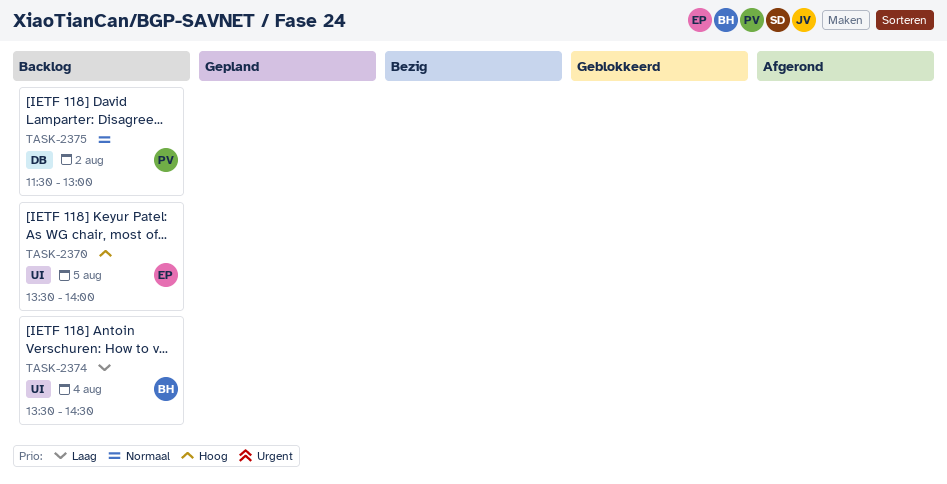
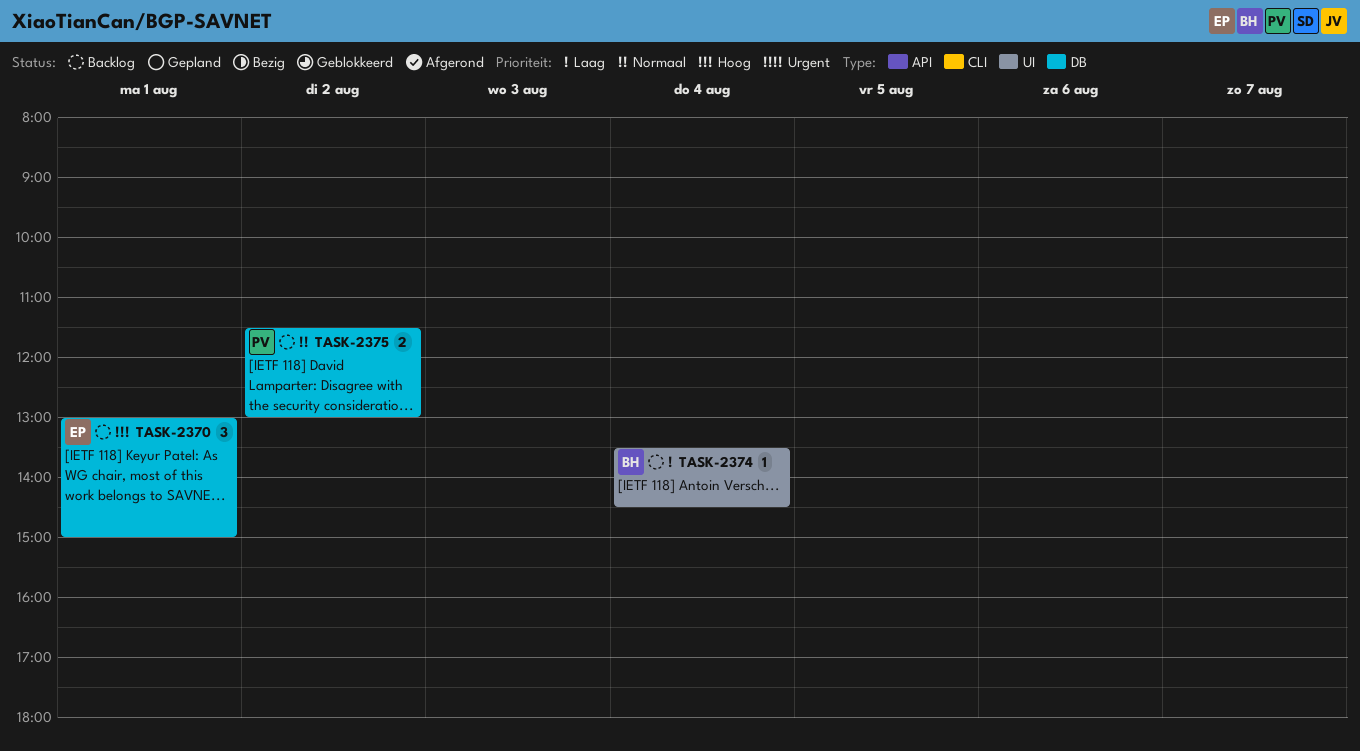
TASK-2370, label: UI -> DB
TASK-2370, day: Aug 5 -> Aug 1
TASK-2370, begins: 13:30 -> 13:00
TASK-2370, ends: 14:00 -> 15:00

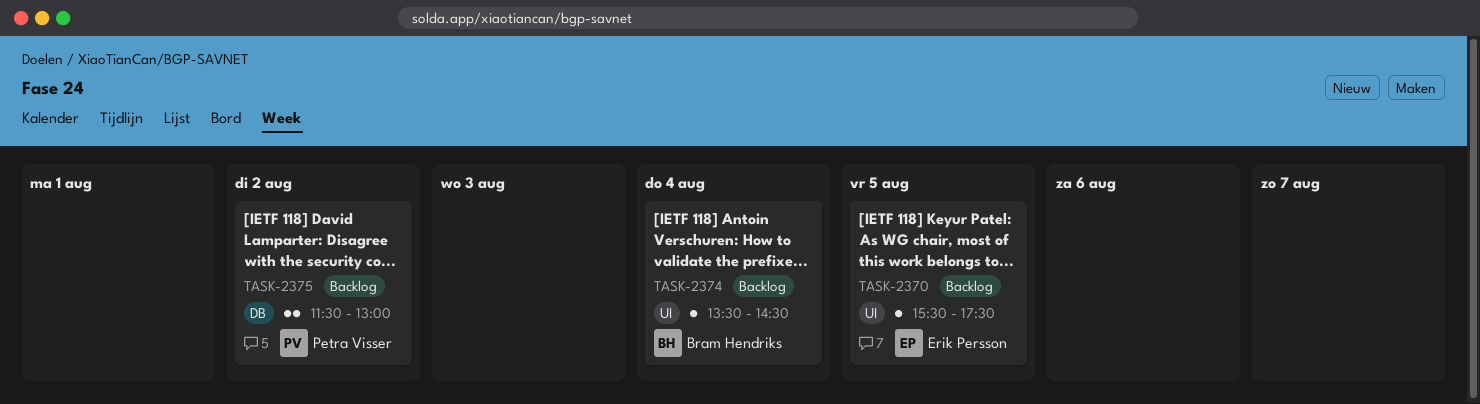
TASK-2370, label: DB -> UI
TASK-2370, estimate: 3 -> 1
TASK-2370, day: Aug 1 -> Aug 5
TASK-2370, begins: 13:00 -> 15:30
TASK-2370, ends: 15:00 -> 17:30

